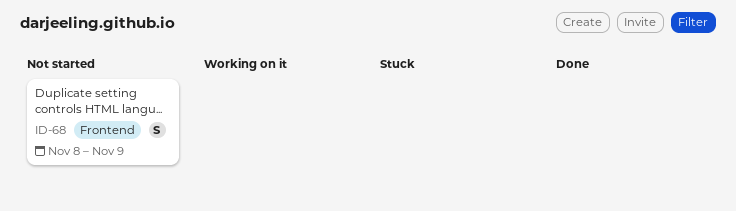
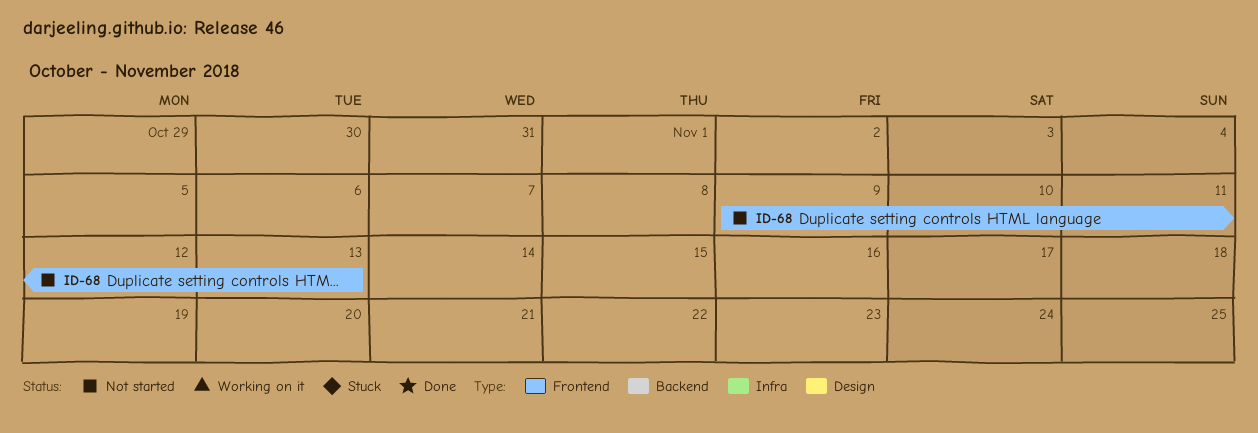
ID-68, start: Nov 8 -> Nov 9
ID-68, due: Nov 9 -> Nov 13

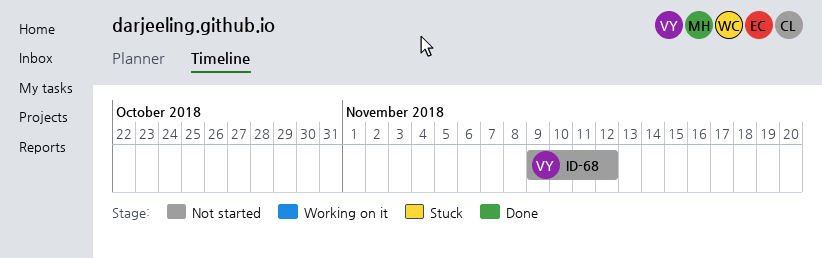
ID-68, due: Nov 13 -> Nov 12

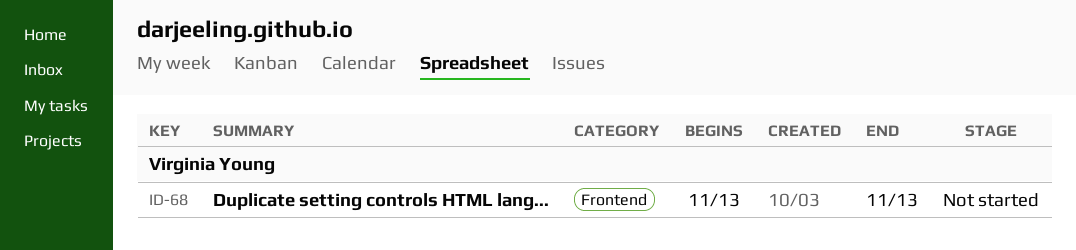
ID-68, start: Nov 9 -> Nov 13
ID-68, due: Nov 12 -> Nov 13

